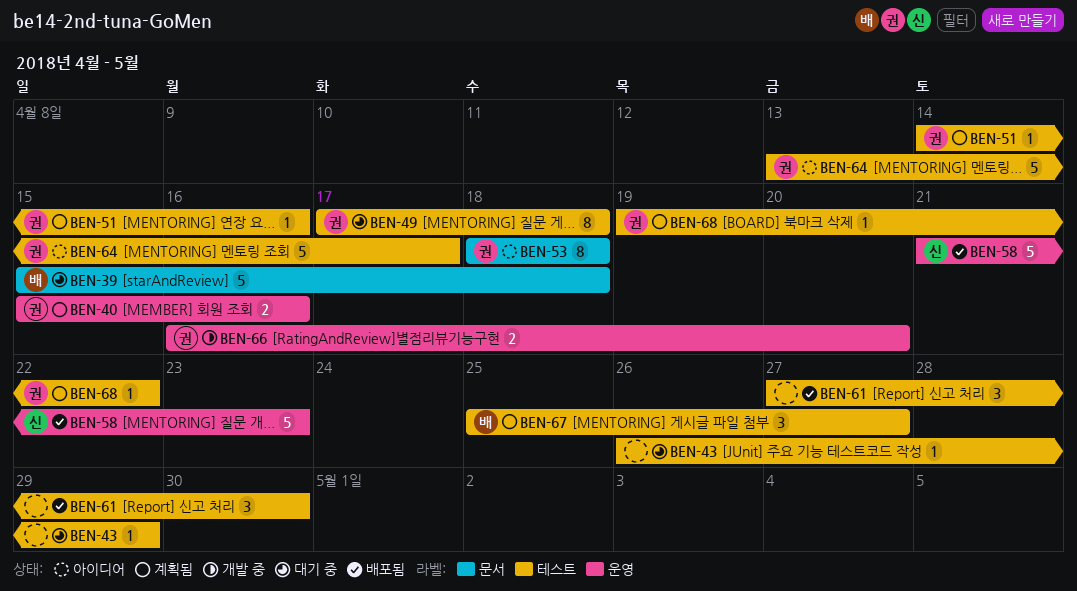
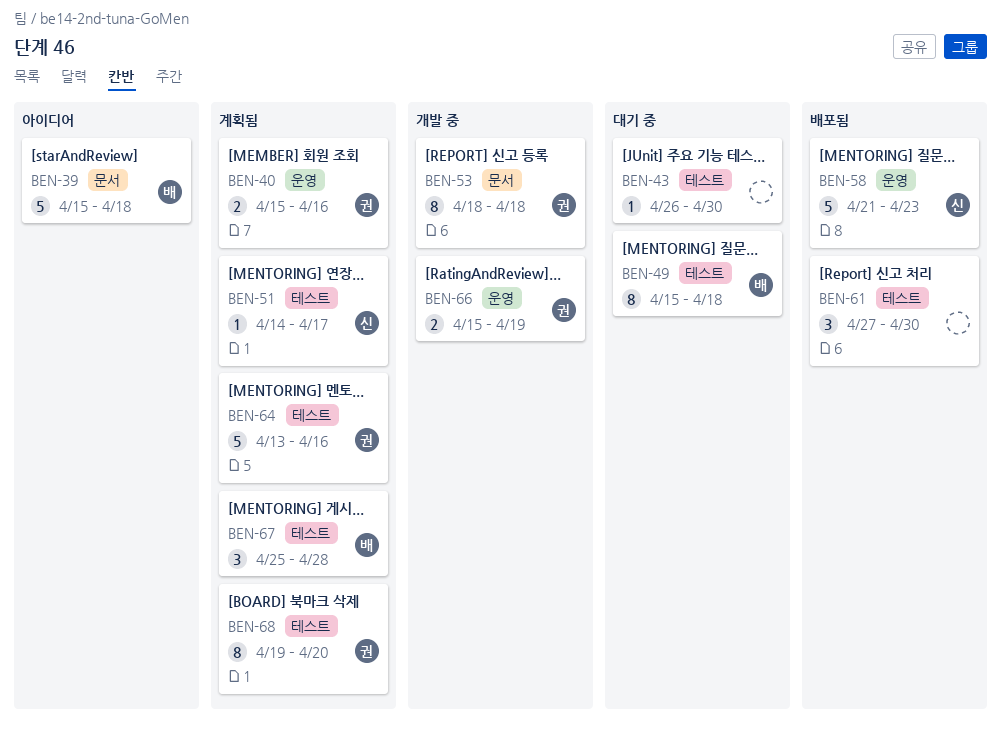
BEN-39, status: 대기 중 -> 아이디어
BEN-43, due: Apr 29 -> Apr 30
BEN-49, owner: 권 -> 배
BEN-49, start: Apr 17 -> Apr 15
BEN-51, owner: 권 -> 신
BEN-51, due: Apr 16 -> Apr 17
BEN-53, status: 아이디어 -> 개발 중
BEN-64, status: 아이디어 -> 계획됨
BEN-64, due: Apr 17 -> Apr 16
BEN-66, start: Apr 16 -> Apr 15
BEN-66, due: Apr 20 -> Apr 19
BEN-67, due: Apr 27 -> Apr 28
BEN-68, estimate: 1 -> 8
BEN-68, due: Apr 22 -> Apr 20

